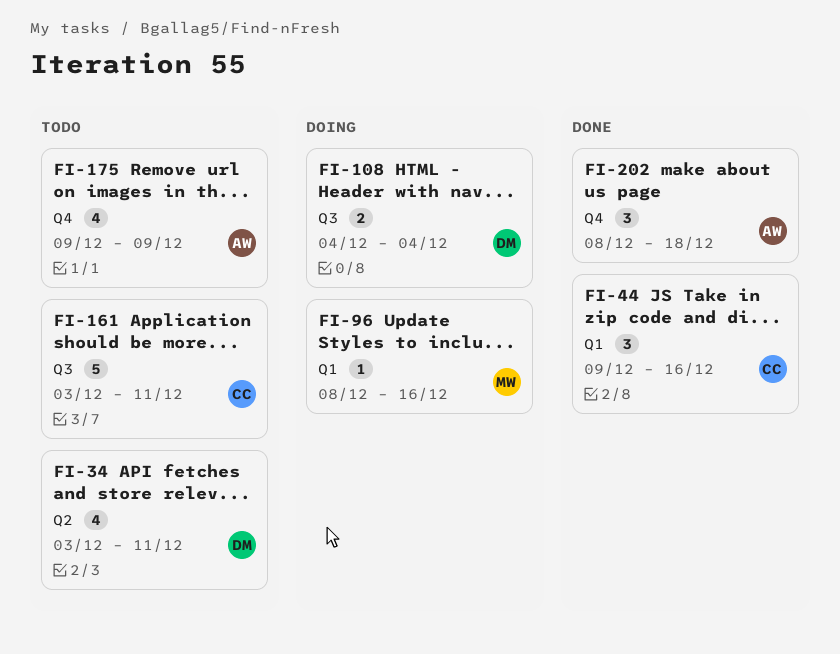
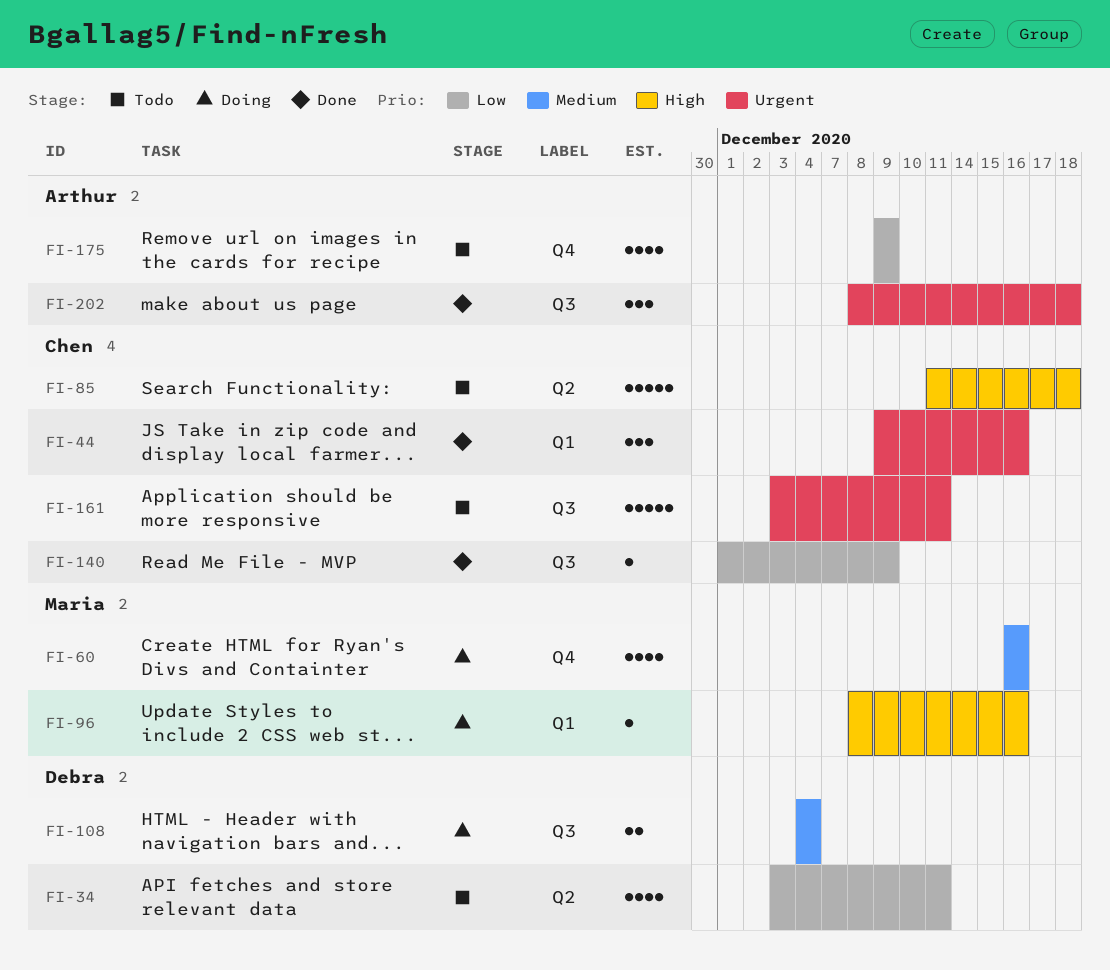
FI-60: none -> present
FI-85: none -> present
FI-140: none -> present
FI-202, label: Q4 -> Q3

